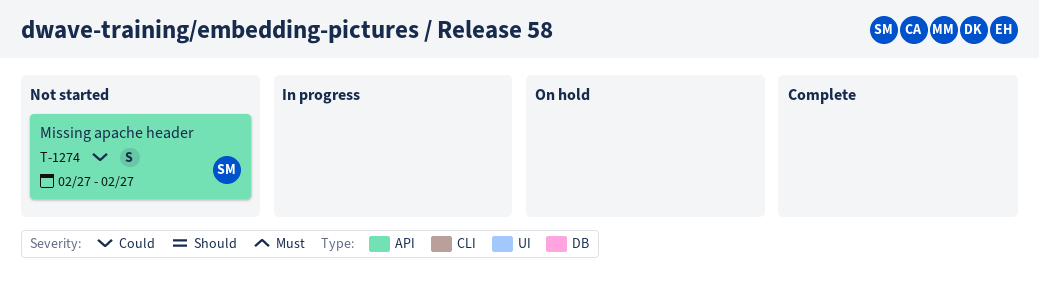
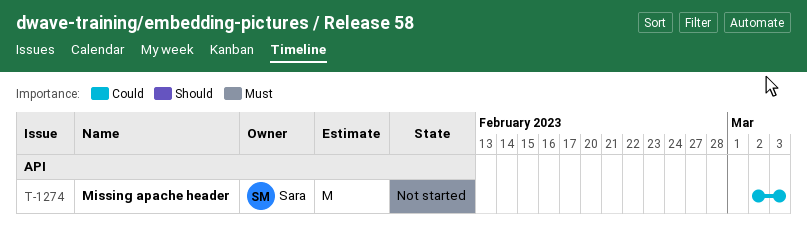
T-1274, estimate: S -> M
T-1274, start: Feb 27 -> Mar 2
T-1274, due: Feb 27 -> Mar 3

